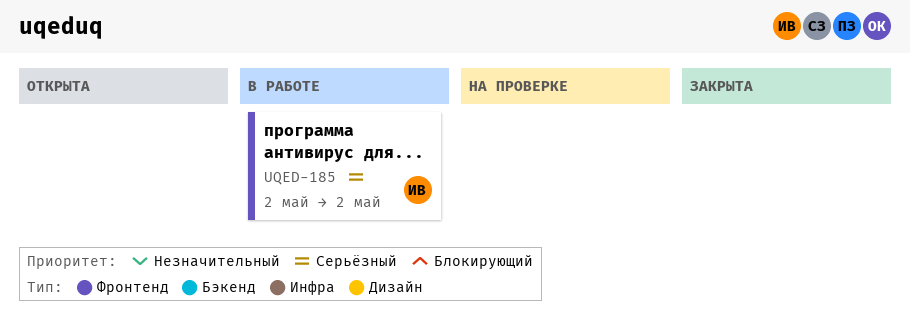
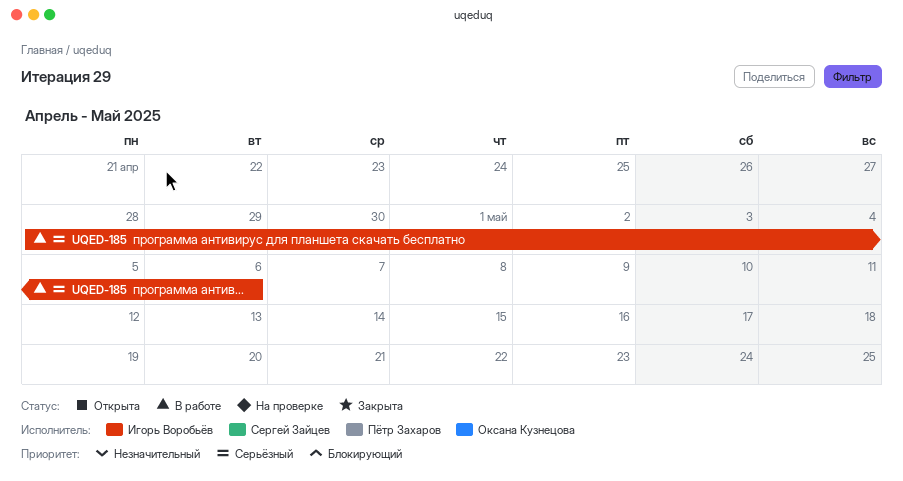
UQED-185, start: May 2 -> Apr 28
UQED-185, due: May 2 -> May 6

